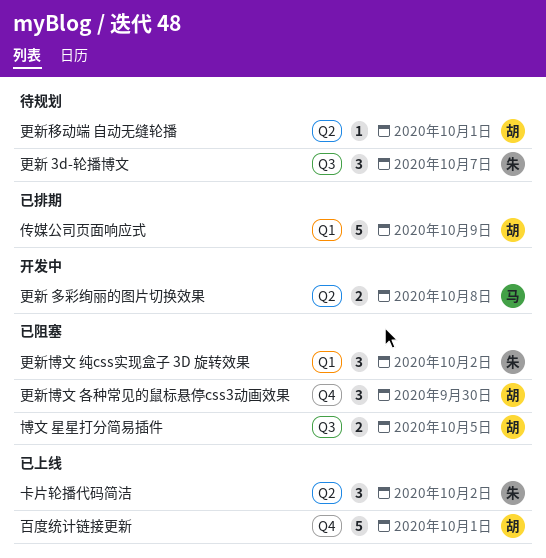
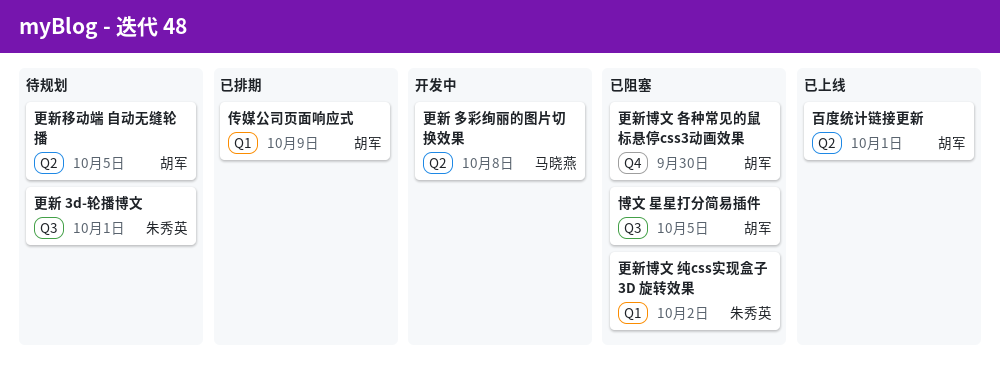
卡片轮播代码简洁: present -> none
更新 3d-轮播博文, due: Oct 7 -> Oct 1
更新移动端 自动无缝轮播, due: Oct 1 -> Oct 5
百度统计链接更新, label: Q4 -> Q2

